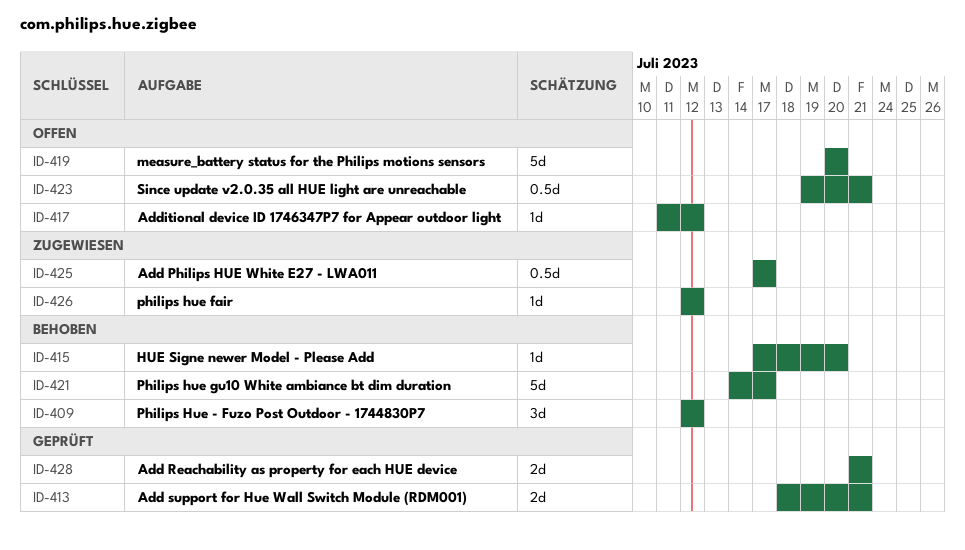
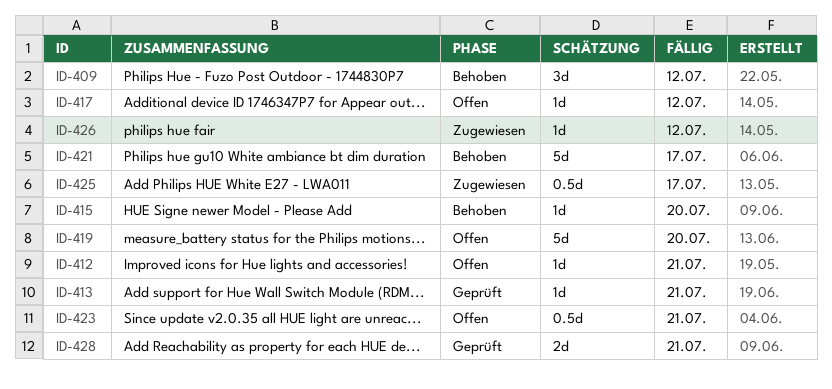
ID-412: none -> present
ID-413, estimate: 2d -> 1d

